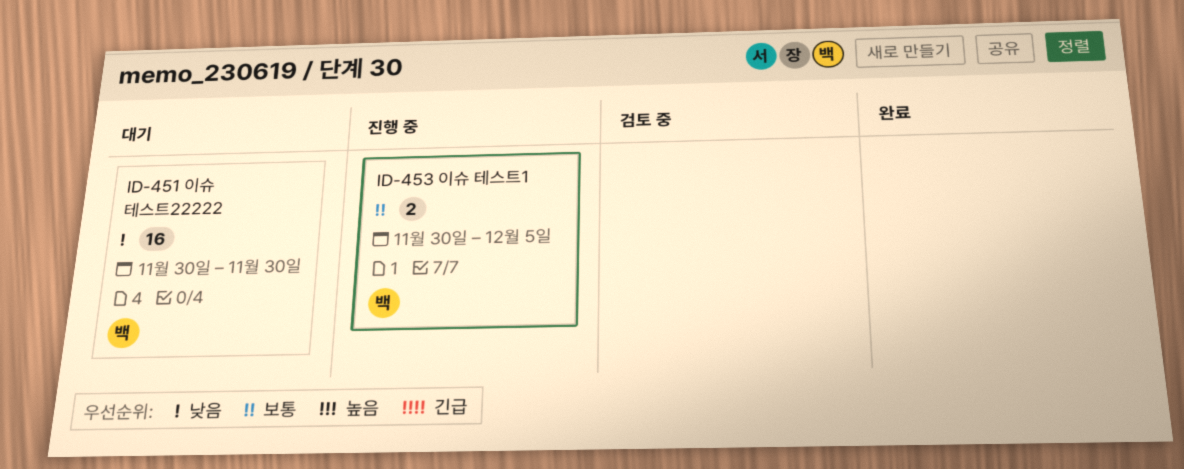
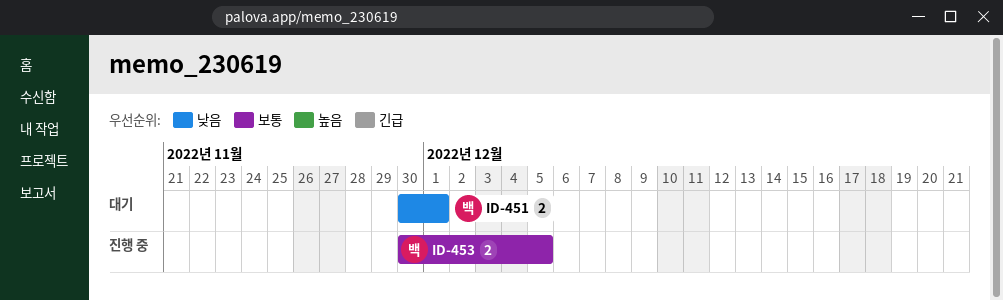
ID-451, estimate: 16 -> 2
ID-451, due: Nov 30 -> Dec 1

